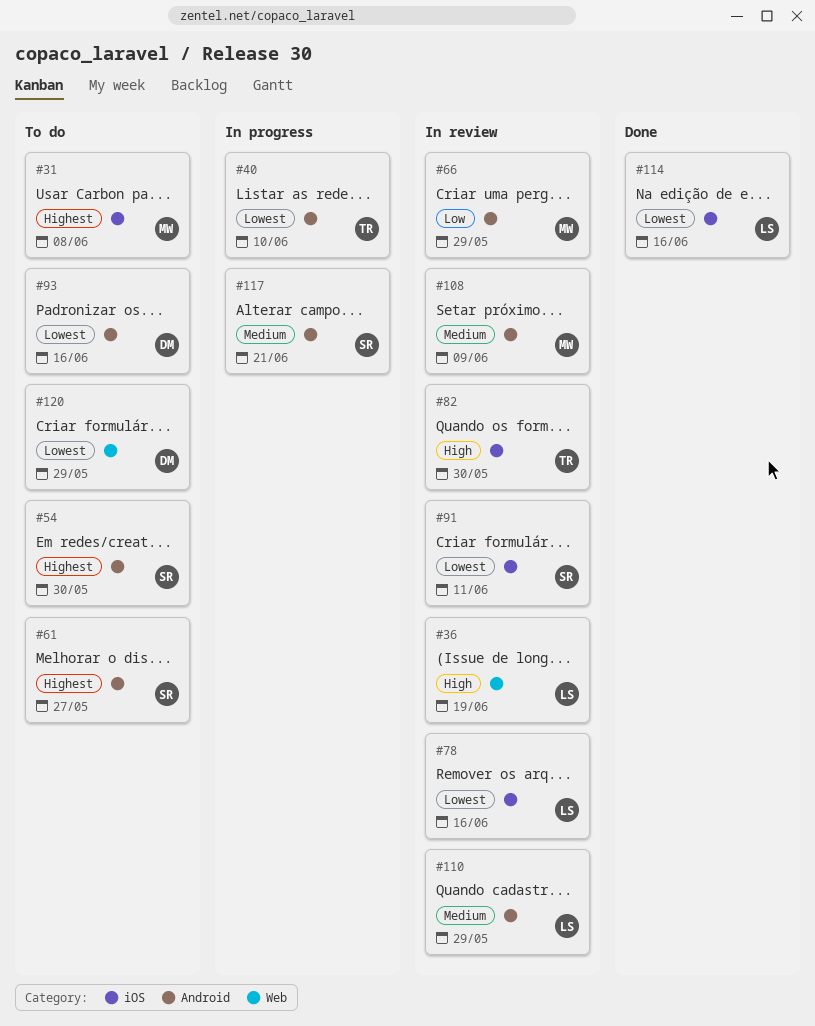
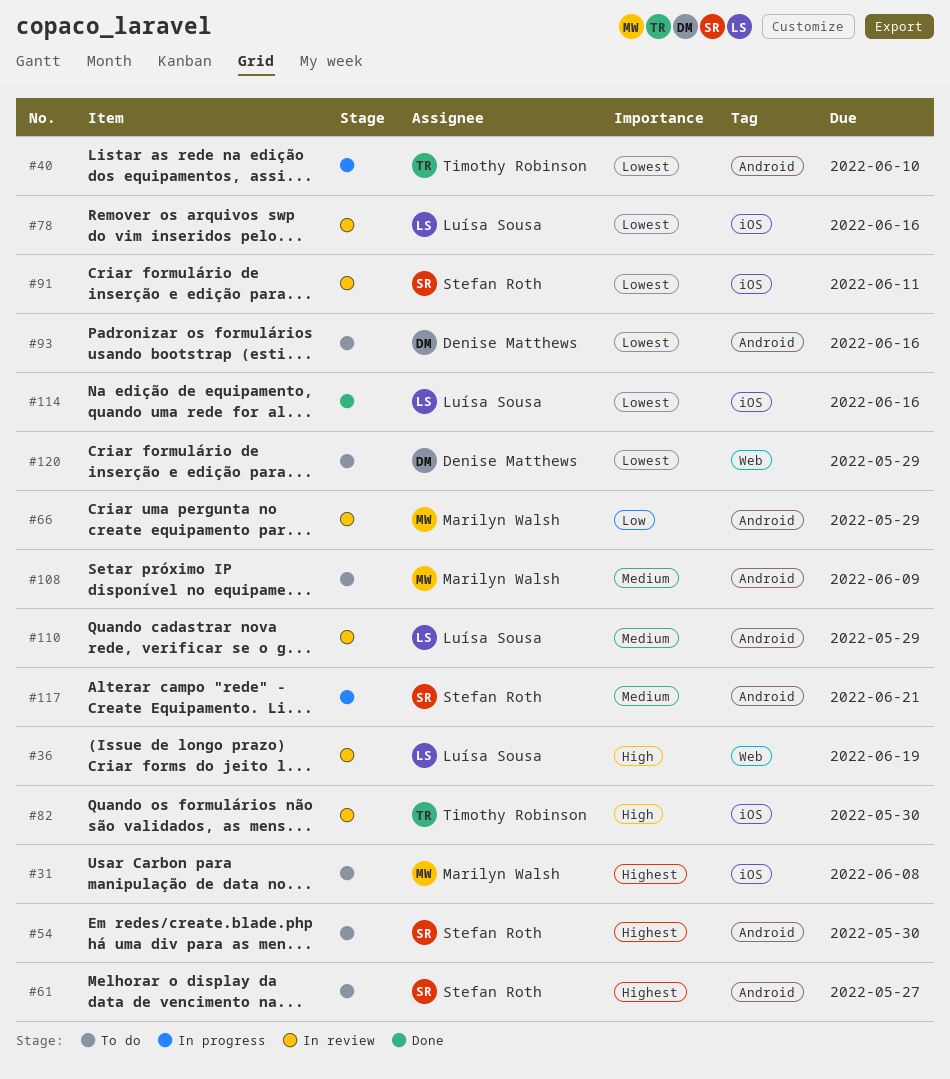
#108, status: In review -> To do

